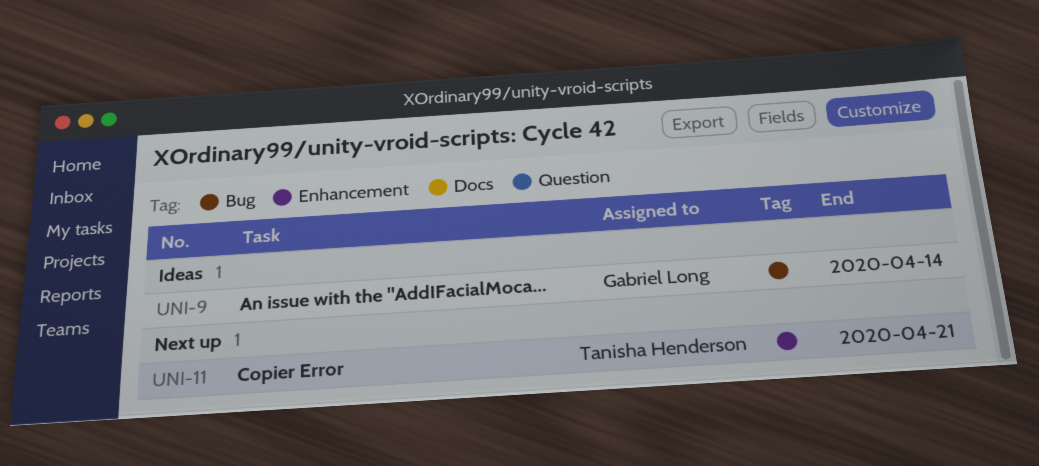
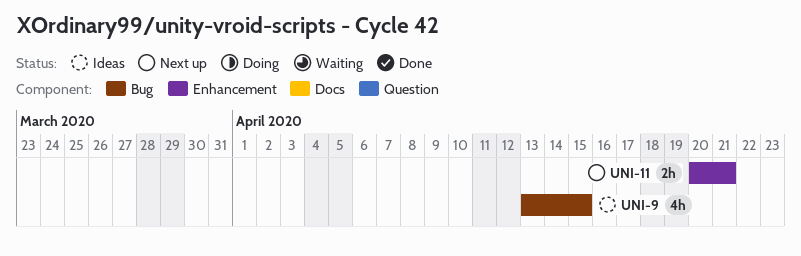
UNI-9, due: Apr 14 -> Apr 15

